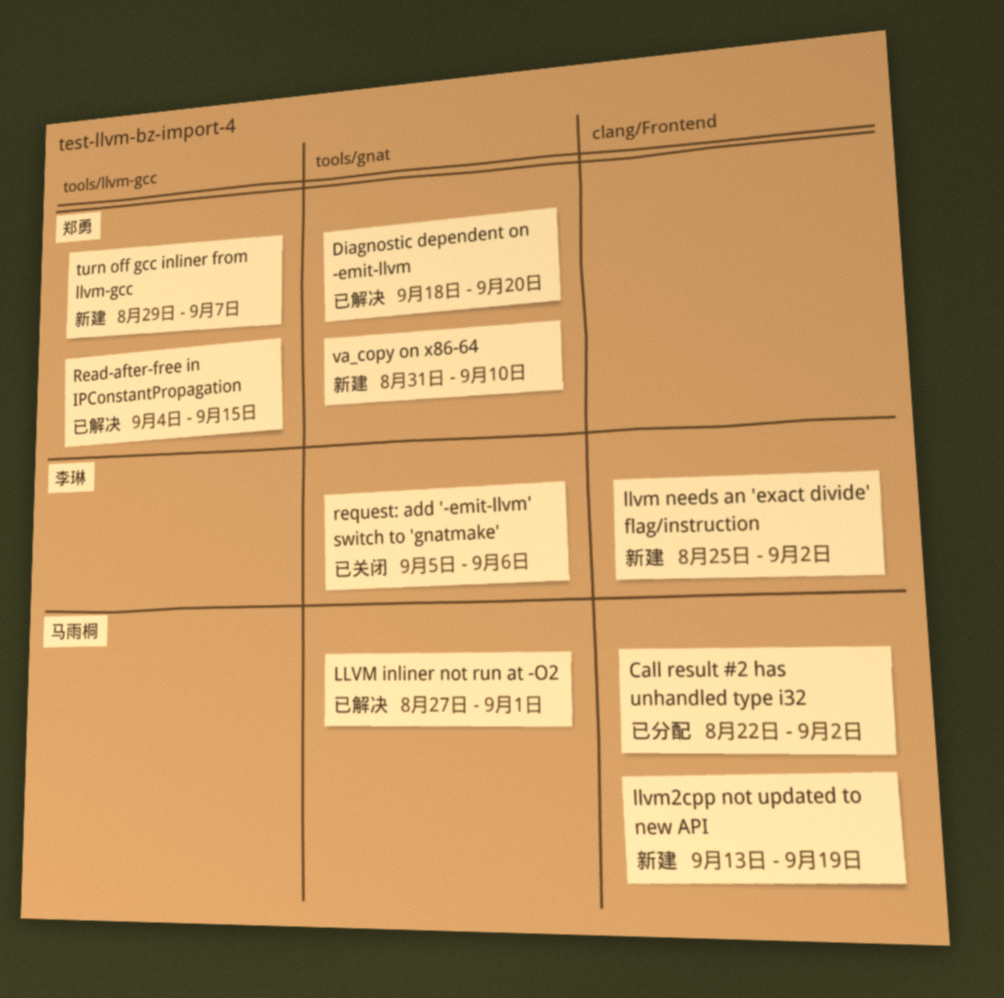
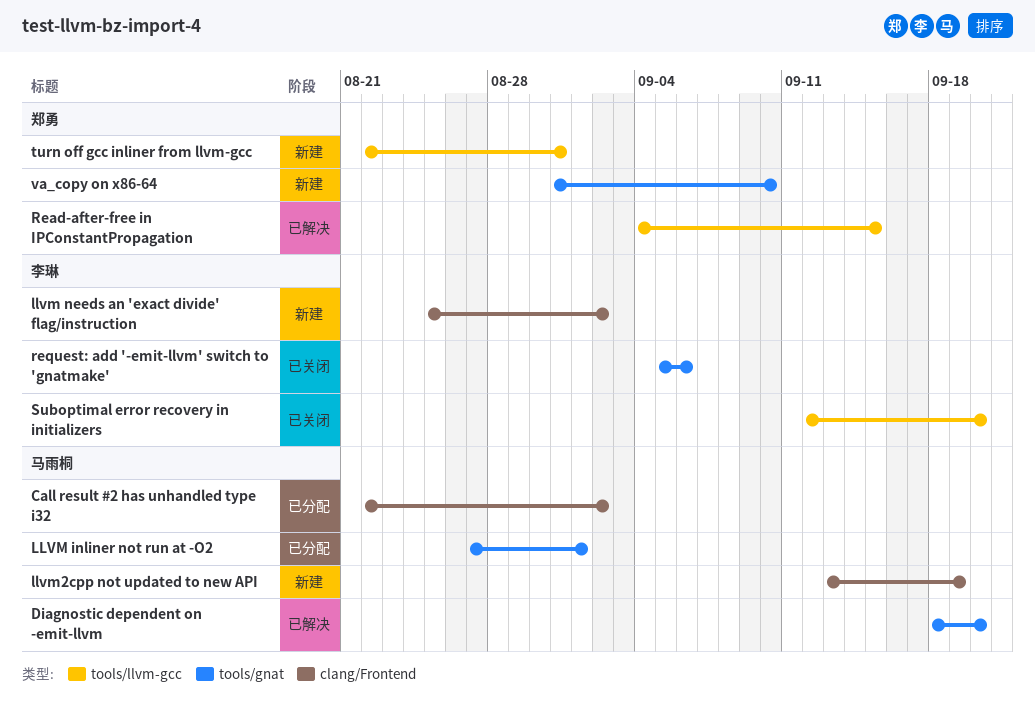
Diagnostic dependent on -emit-llvm, owner: 郑勇 -> 马雨桐
LLVM inliner not run at -O2, status: 已解决 -> 已分配
Suboptimal error recovery in initializers: none -> present
turn off gcc inliner from llvm-gcc, start: Aug 29 -> Aug 22
turn off gcc inliner from llvm-gcc, due: Sep 7 -> Aug 31

